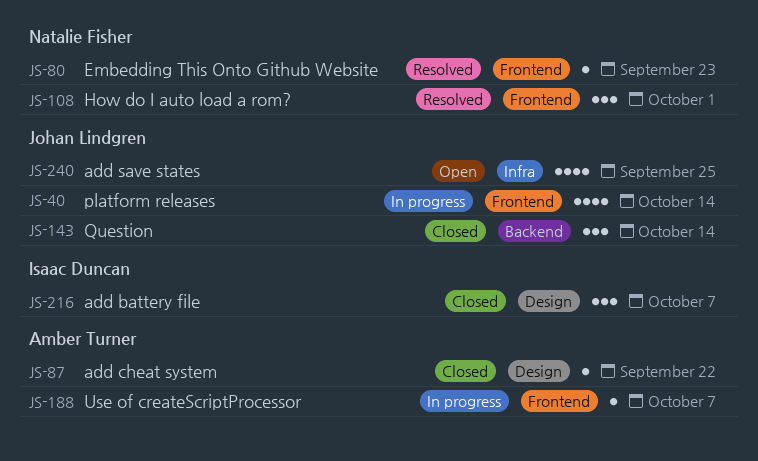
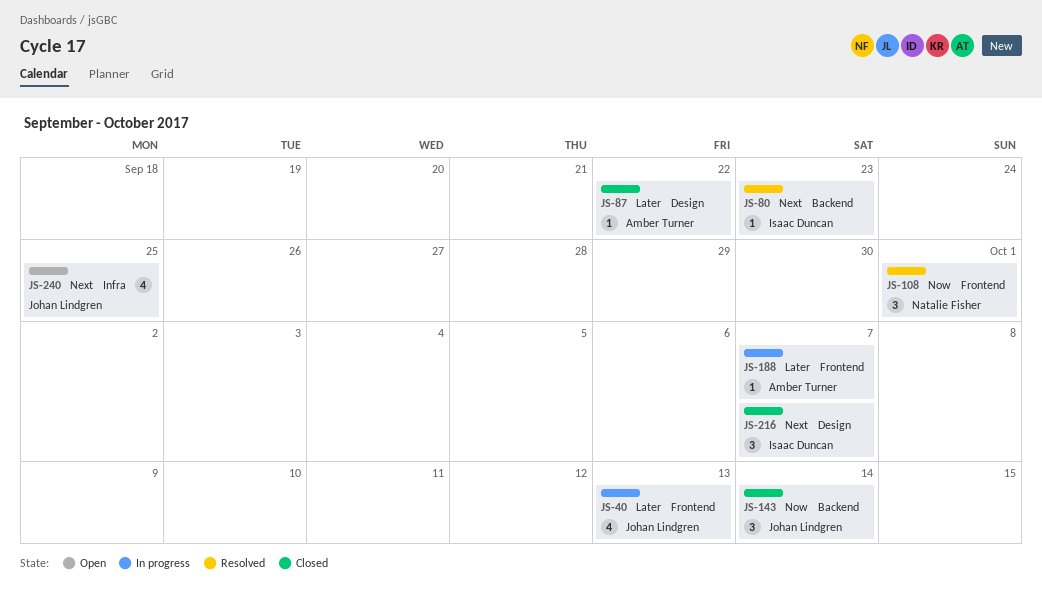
JS-40, due: Oct 14 -> Oct 13
JS-80, owner: Natalie Fisher -> Isaac Duncan
JS-80, label: Frontend -> Backend

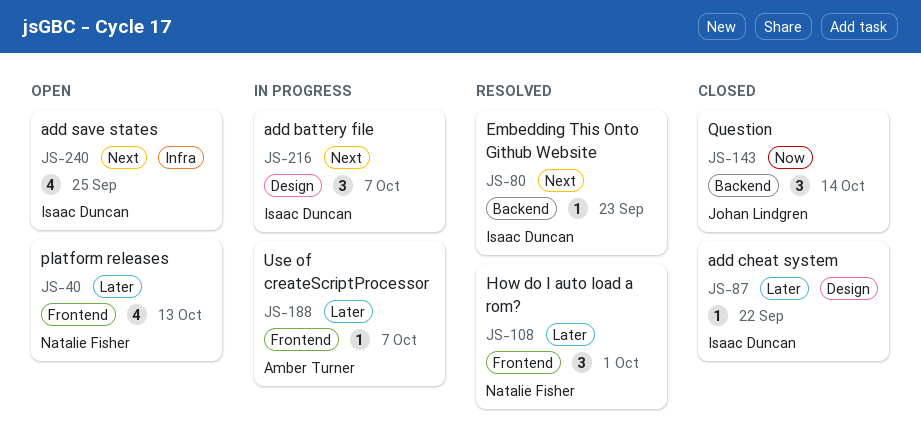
JS-40, status: In progress -> Open
JS-40, owner: Johan Lindgren -> Natalie Fisher
JS-87, owner: Amber Turner -> Isaac Duncan
JS-108, priority: Now -> Later
JS-216, status: Closed -> In progress
JS-240, owner: Johan Lindgren -> Isaac Duncan

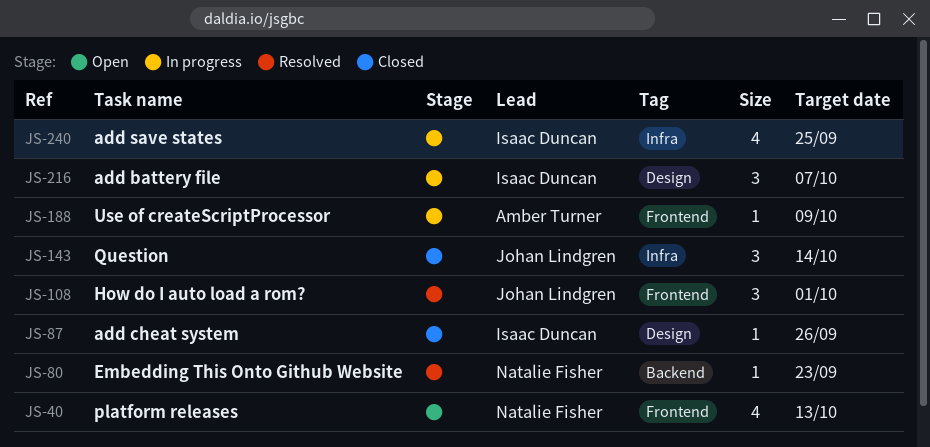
JS-80, owner: Isaac Duncan -> Natalie Fisher
JS-87, due: Sep 22 -> Sep 26
JS-108, owner: Natalie Fisher -> Johan Lindgren
JS-143, label: Backend -> Infra
JS-188, due: Oct 7 -> Oct 9
JS-240, status: Open -> In progress

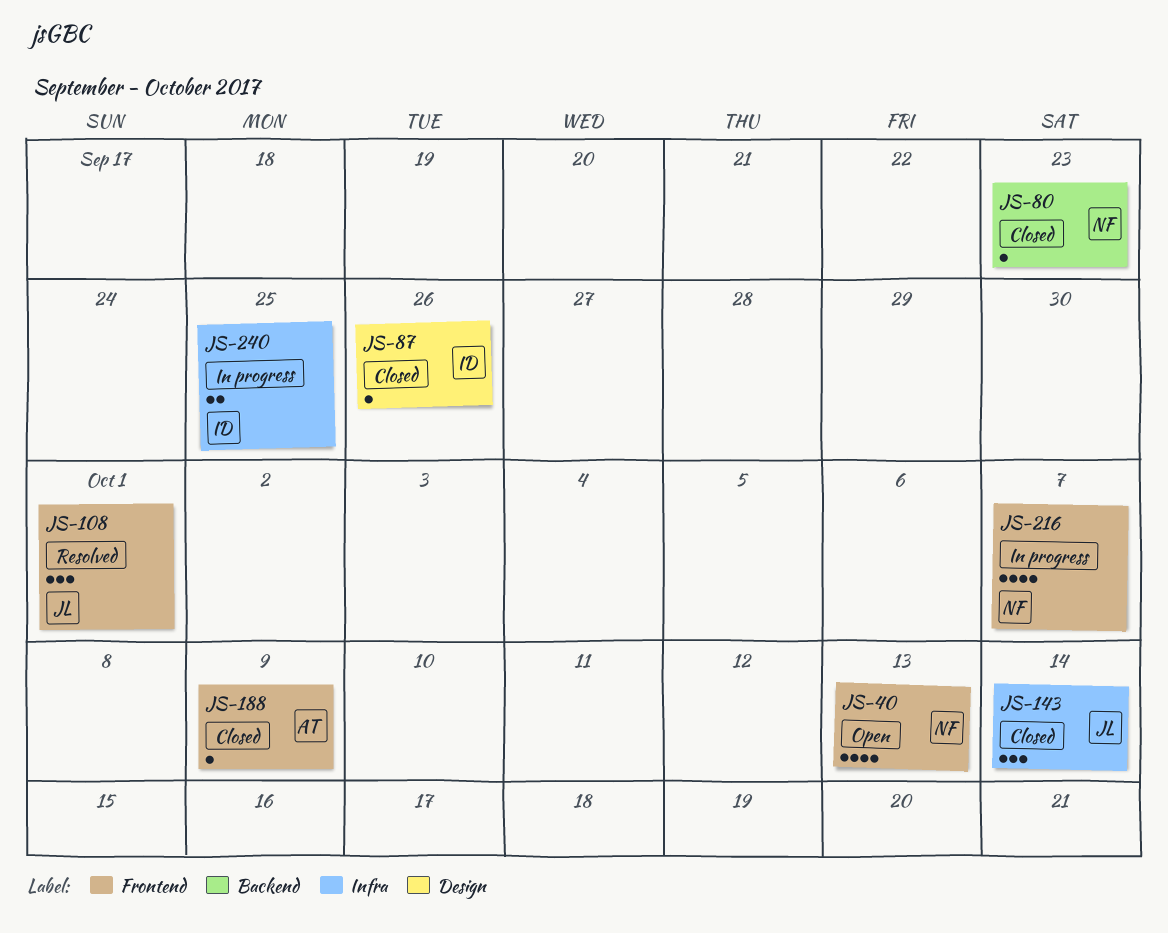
JS-80, status: Resolved -> Closed
JS-188, status: In progress -> Closed
JS-216, owner: Isaac Duncan -> Natalie Fisher
JS-216, label: Design -> Frontend
JS-216, estimate: 3 -> 4
JS-240, estimate: 4 -> 2

